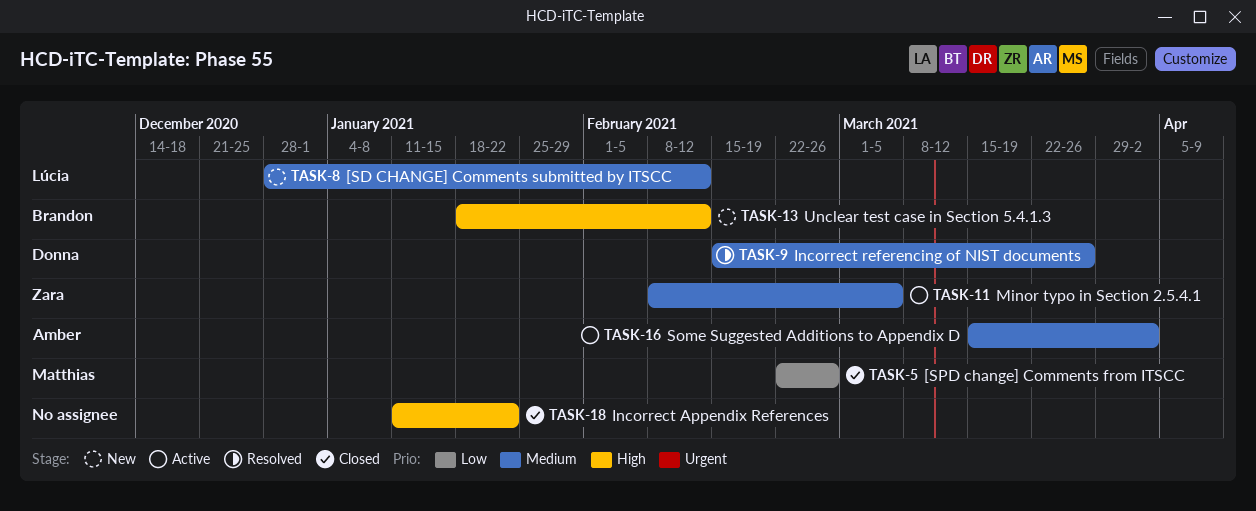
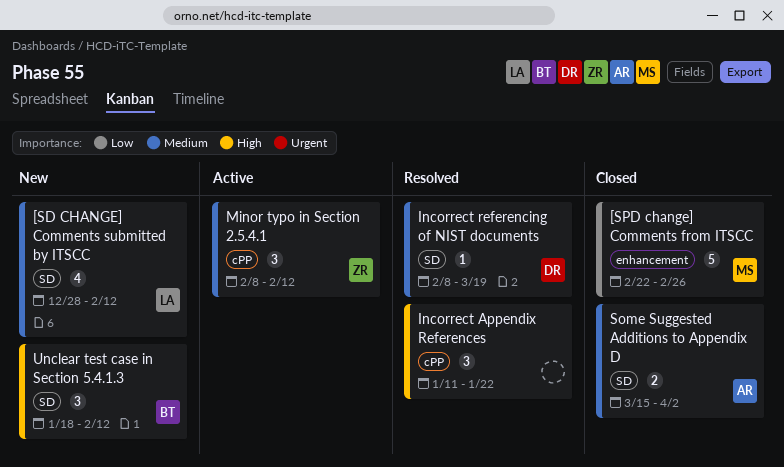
Incorrect Appendix References, status: Closed -> Resolved
Incorrect referencing of NIST documents, start: Feb 15 -> Feb 8
Incorrect referencing of NIST documents, due: Mar 26 -> Mar 19
Minor typo in Section 2.5.4.1, due: Mar 5 -> Feb 12
Some Suggested Additions to Appendix D, status: Active -> Closed

